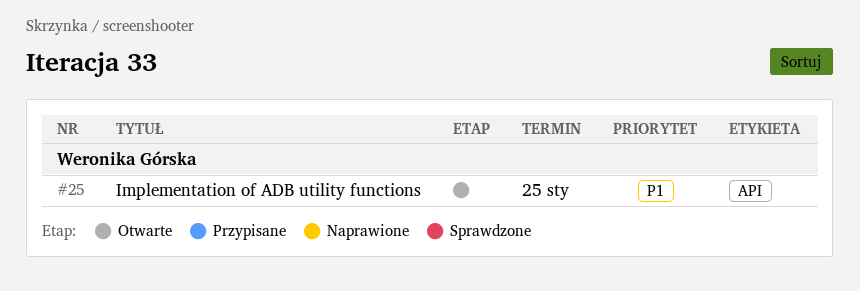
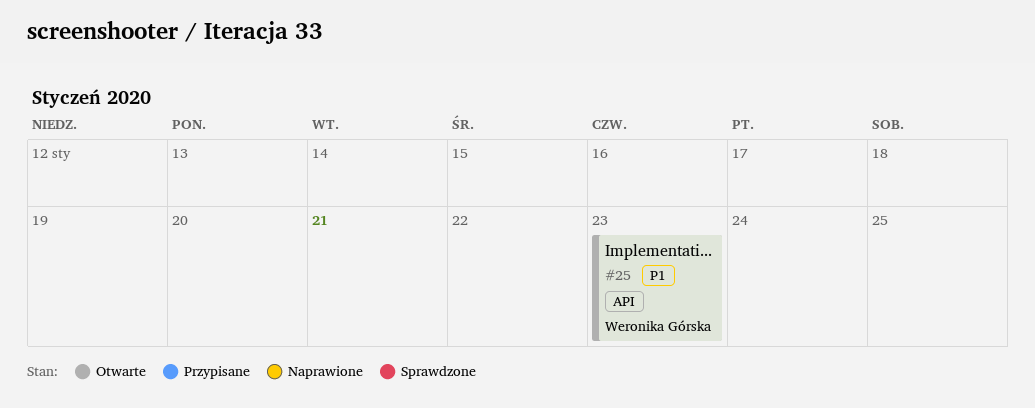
#25, due: Jan 25 -> Jan 23

